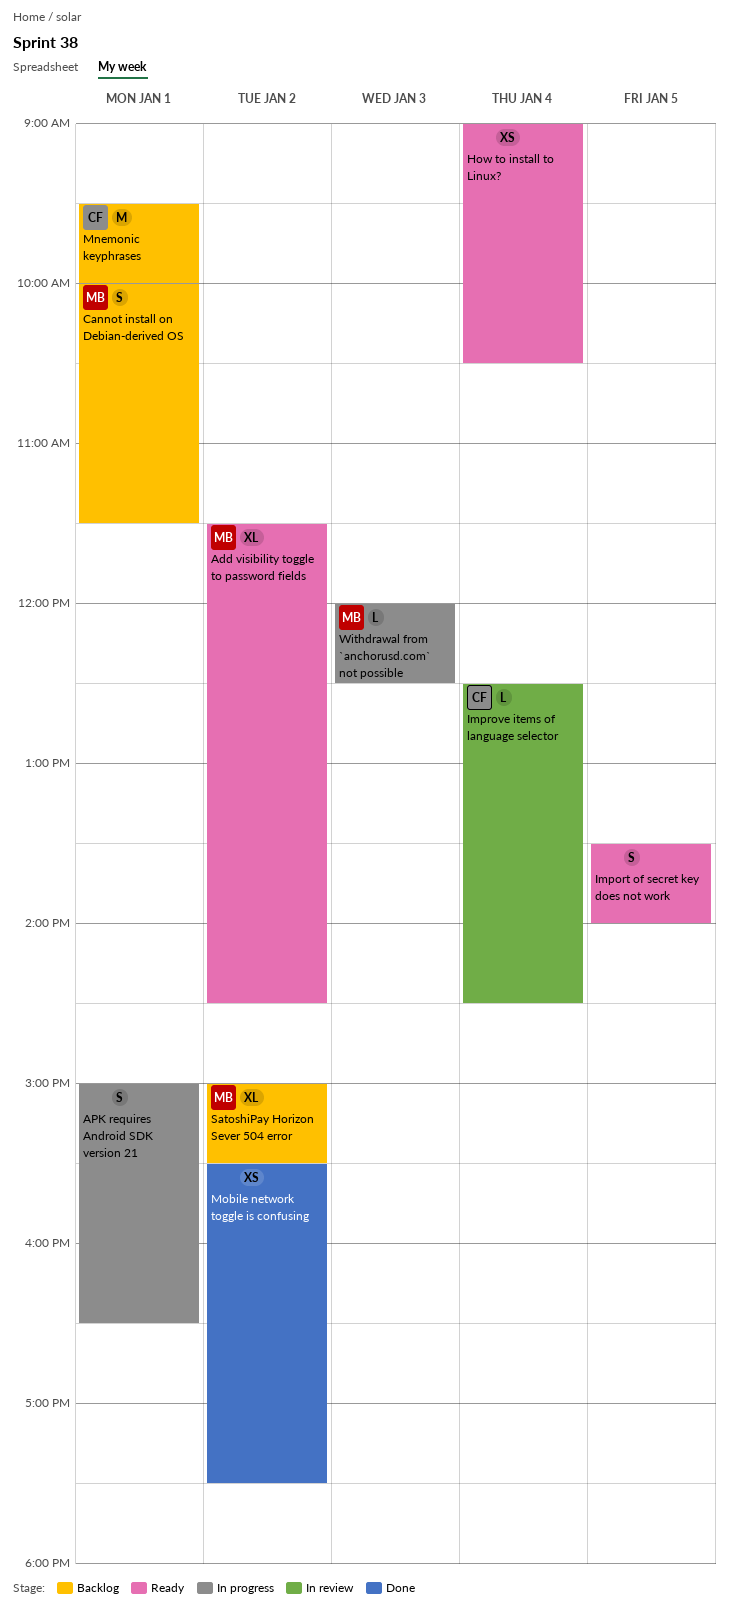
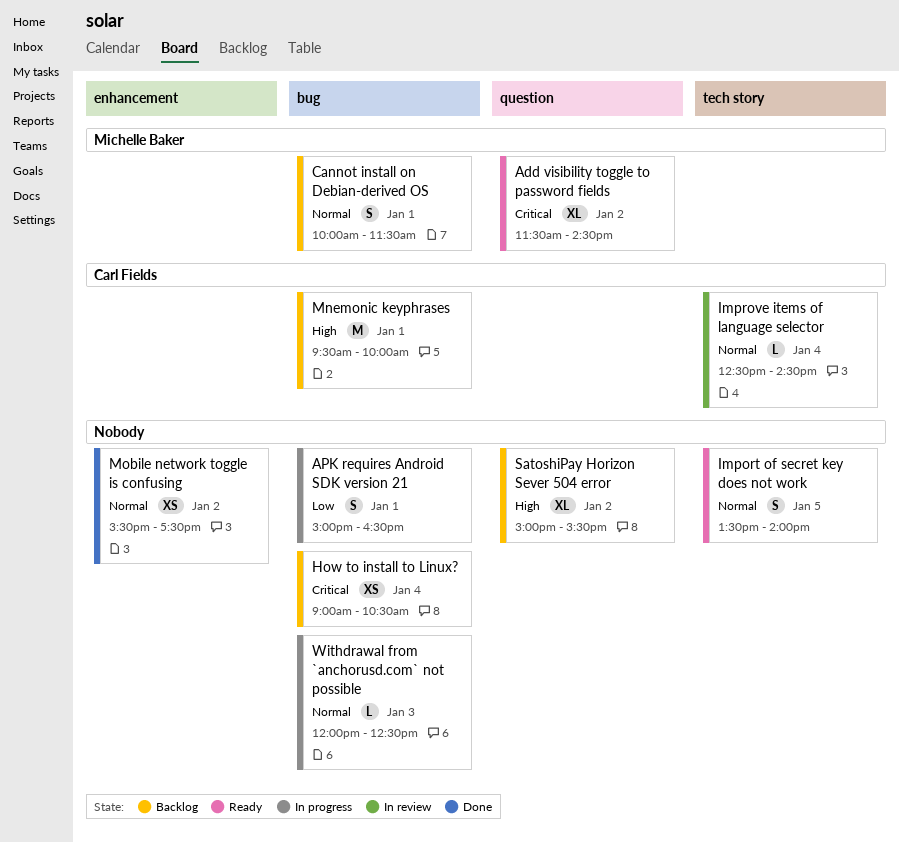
How to install to Linux?, status: Ready -> Backlog
SatoshiPay Horizon Sever 504 error, owner: Michelle Baker -> none
Withdrawal from `anchorusd.com` not possible, owner: Michelle Baker -> none

